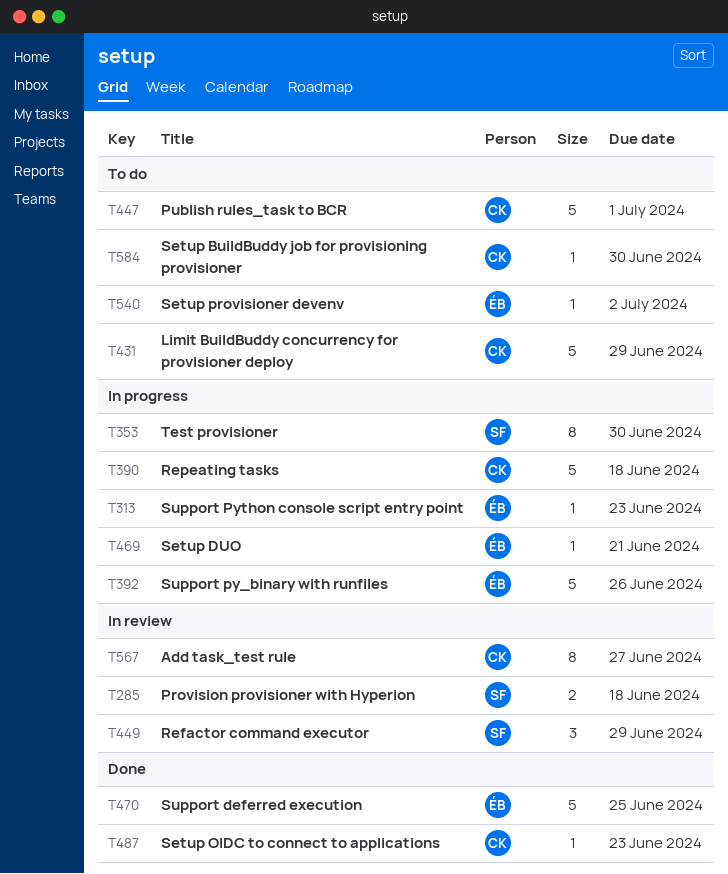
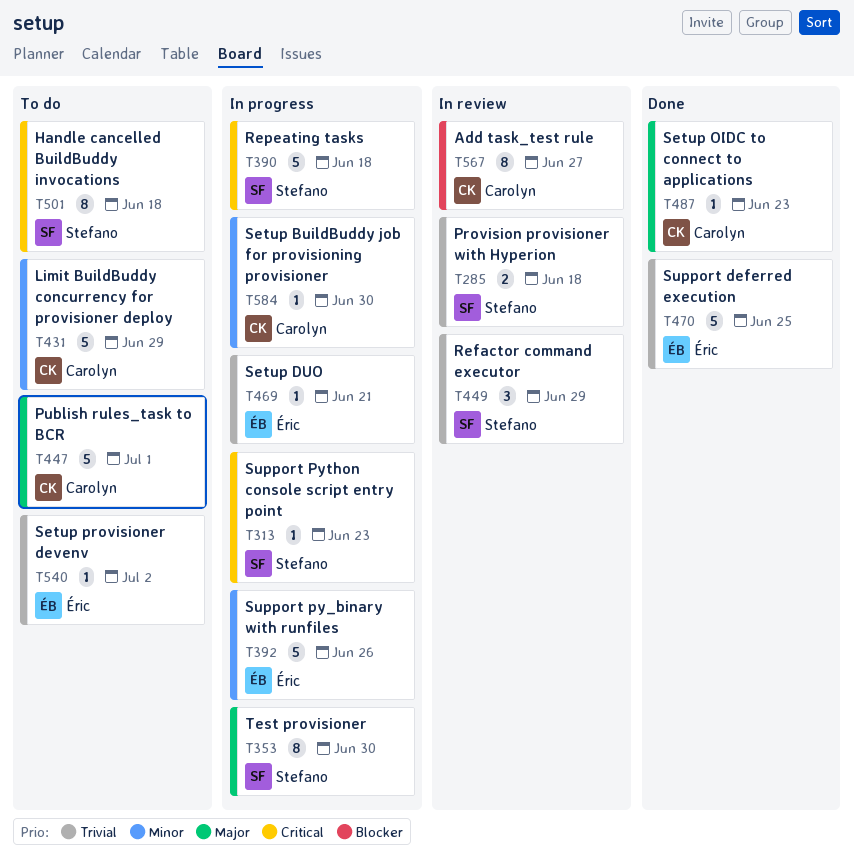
T313, owner: Éric -> Stefano
T390, owner: Carolyn -> Stefano
T501: none -> present
T584, status: To do -> In progress

